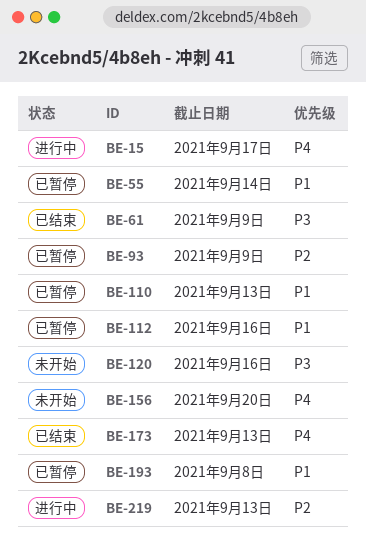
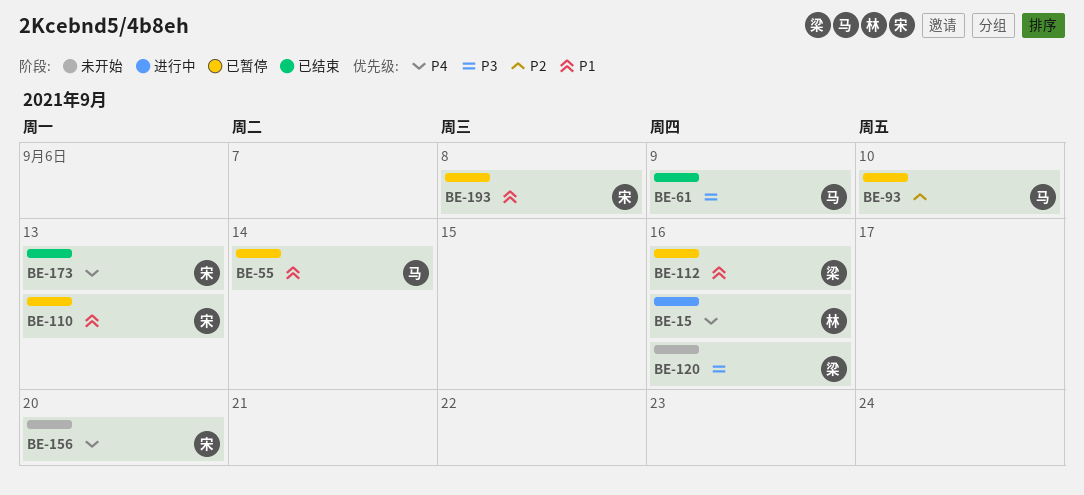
BE-15, due: Sep 17 -> Sep 16
BE-93, due: Sep 9 -> Sep 10
BE-219: present -> none

